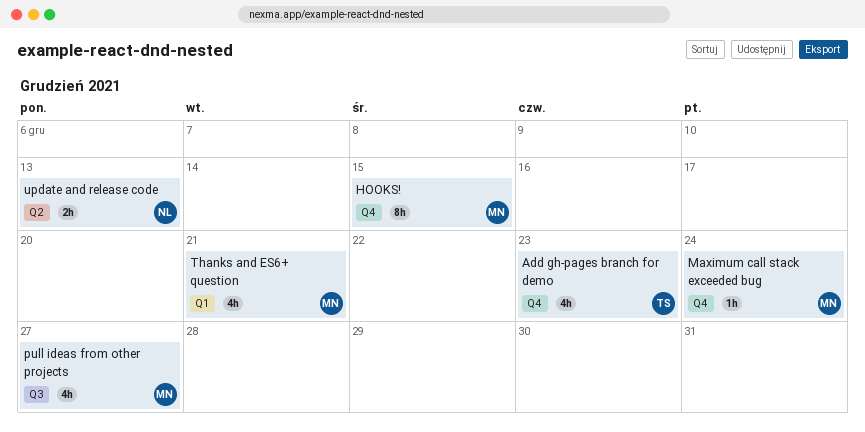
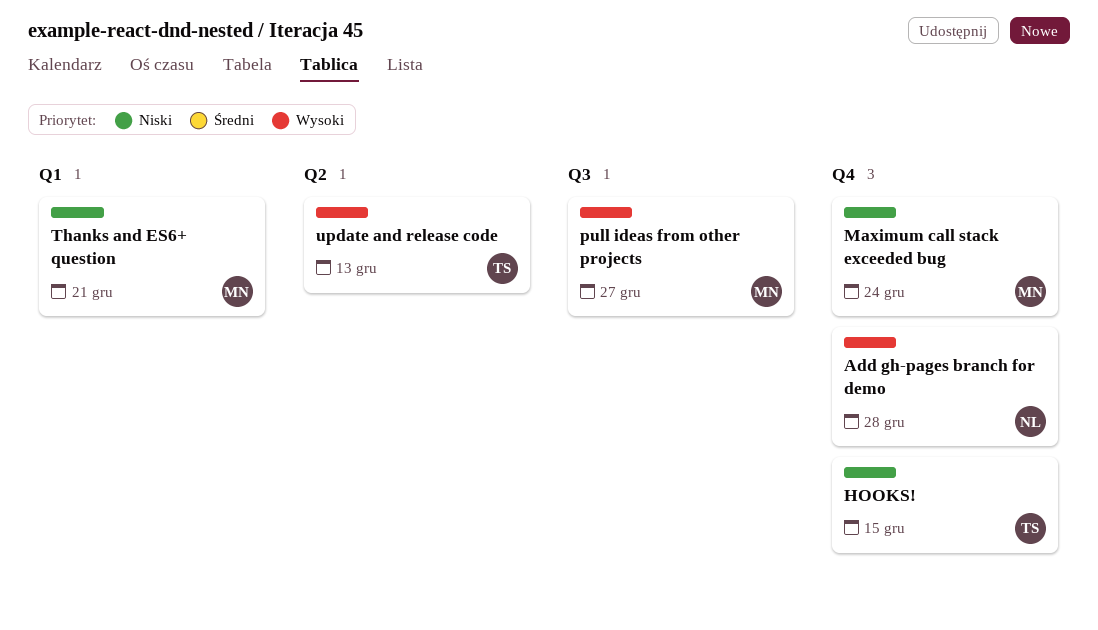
Add gh-pages branch for demo, owner: TS -> NL
Add gh-pages branch for demo, due: Dec 23 -> Dec 28
HOOKS!, owner: MN -> TS
update and release code, owner: NL -> TS

